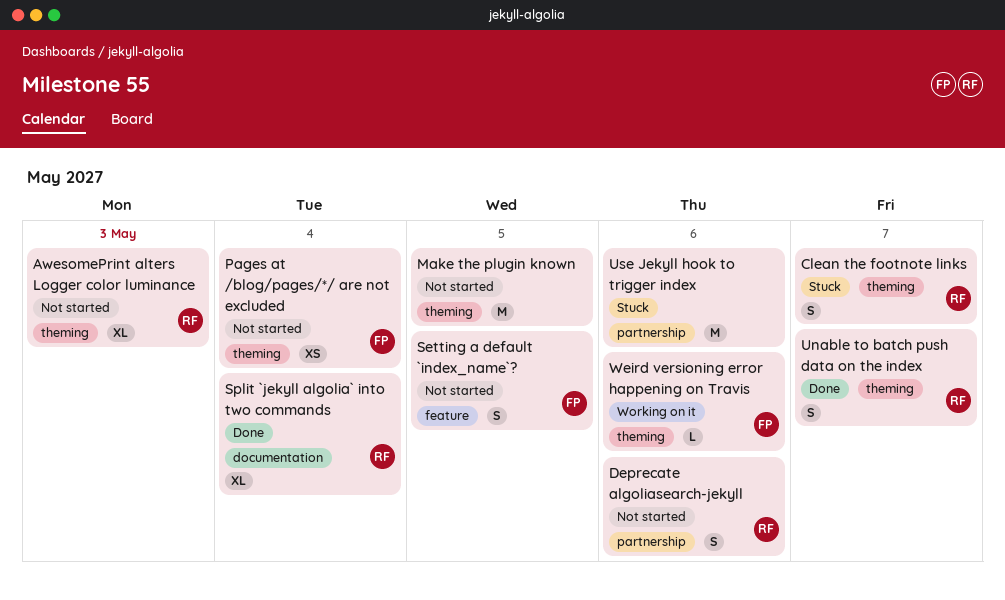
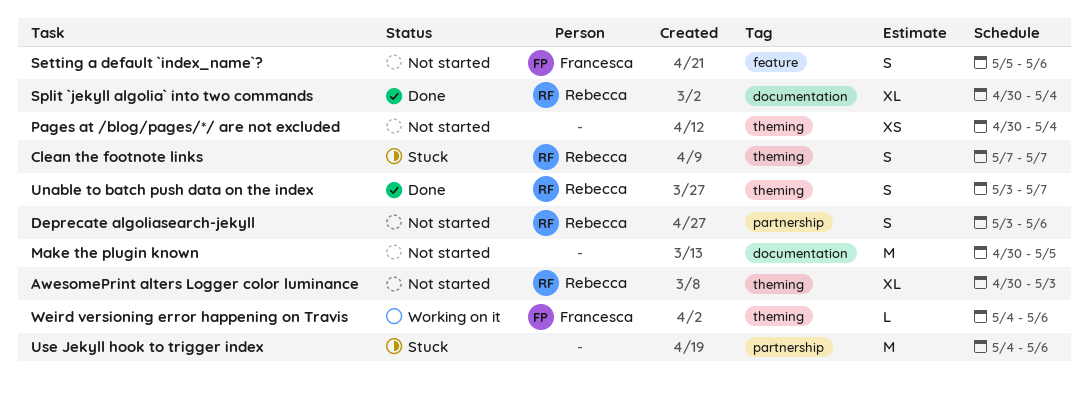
Make the plugin known, label: theming -> documentation
Pages at /blog/pages/*/ are not excluded, owner: Francesca -> none
Setting a default `index_name`?, due: May 5 -> May 6

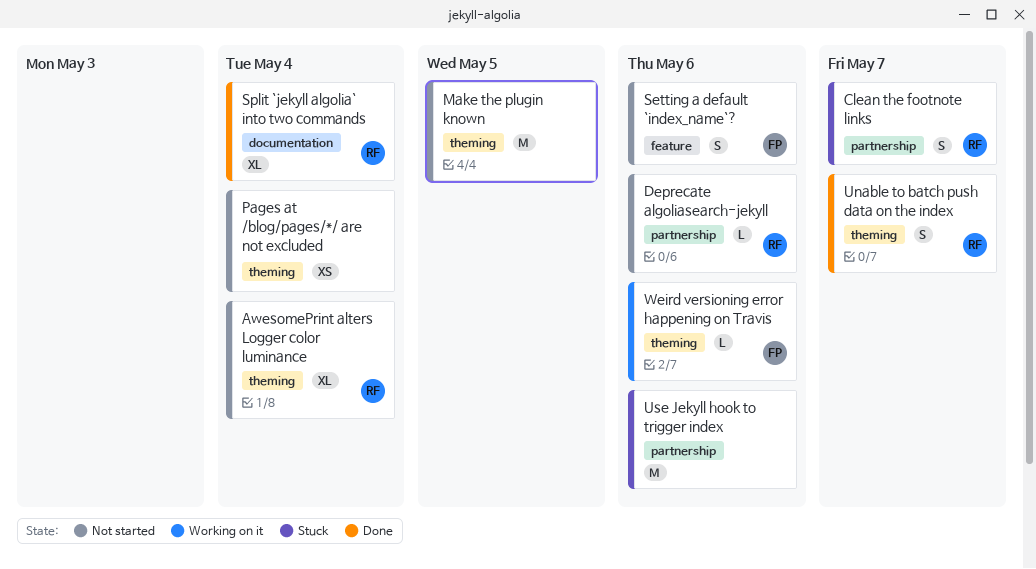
AwesomePrint alters Logger color luminance, due: May 3 -> May 4
Clean the footnote links, label: theming -> partnership
Deprecate algoliasearch-jekyll, estimate: S -> L
Make the plugin known, label: documentation -> theming

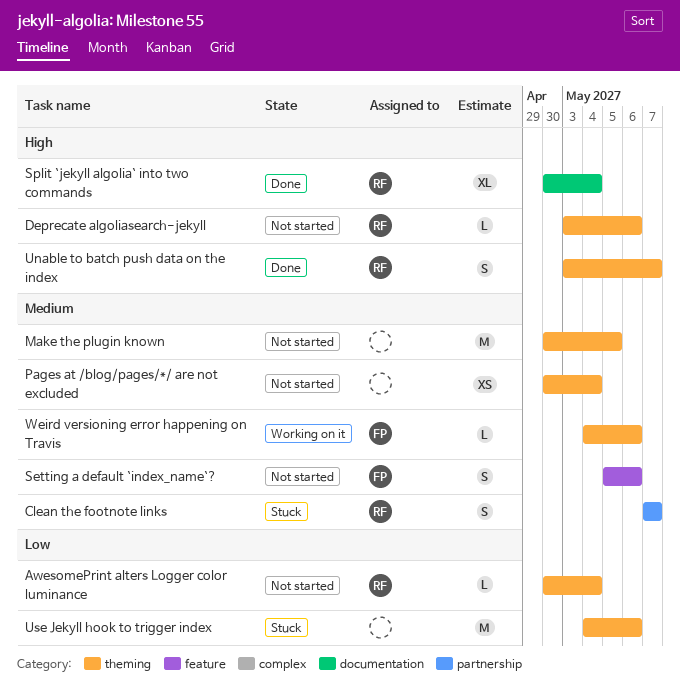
AwesomePrint alters Logger color luminance, estimate: XL -> L
Deprecate algoliasearch-jekyll, label: partnership -> theming
Use Jekyll hook to trigger index, label: partnership -> theming

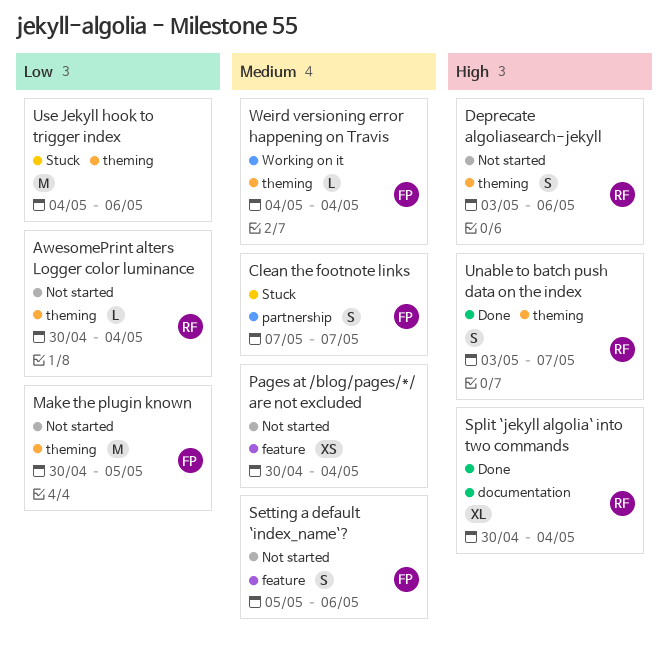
Clean the footnote links, owner: RF -> FP
Deprecate algoliasearch-jekyll, estimate: L -> S
Make the plugin known, owner: none -> FP
Make the plugin known, priority: Medium -> Low
Pages at /blog/pages/*/ are not excluded, label: theming -> feature
Weird versioning error happening on Travis, due: May 6 -> May 4

